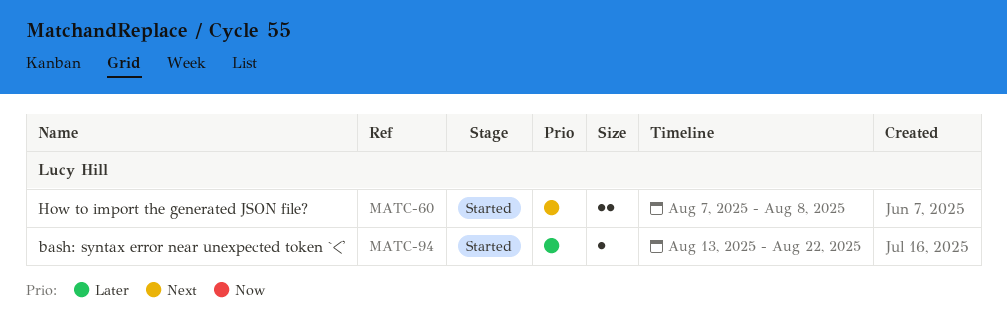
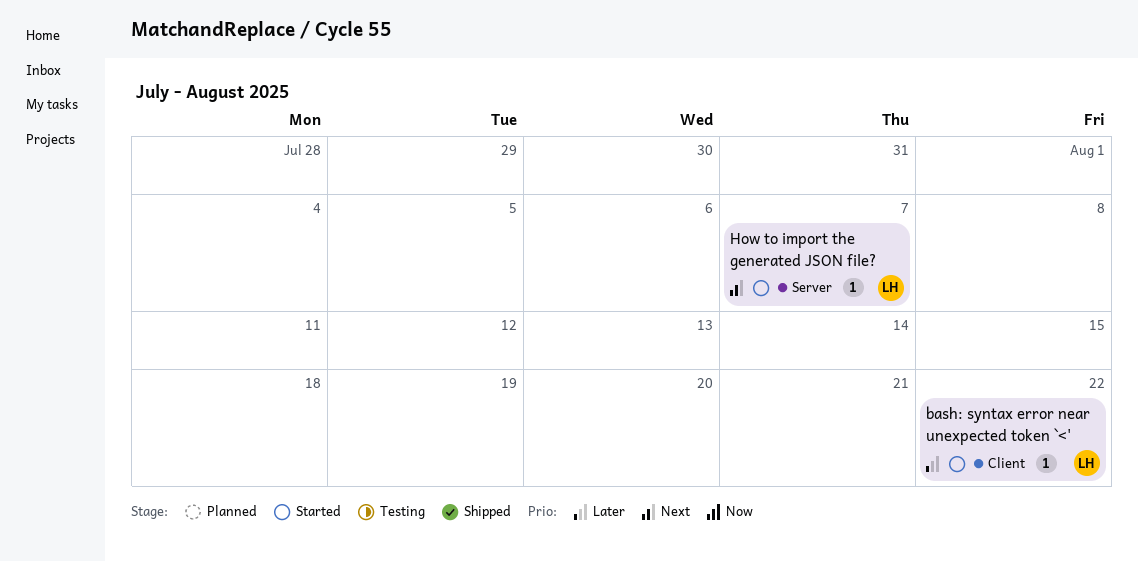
How to import the generated JSON file?, estimate: 2 -> 1
How to import the generated JSON file?, due: Aug 8 -> Aug 7

